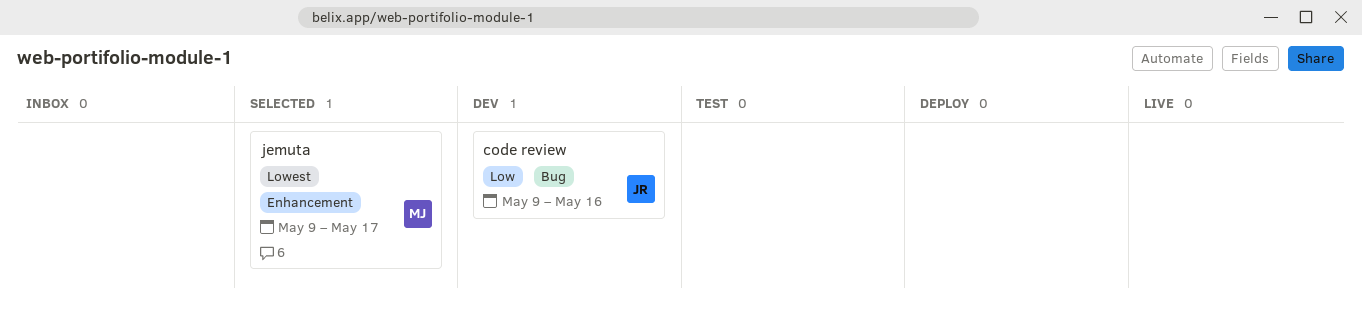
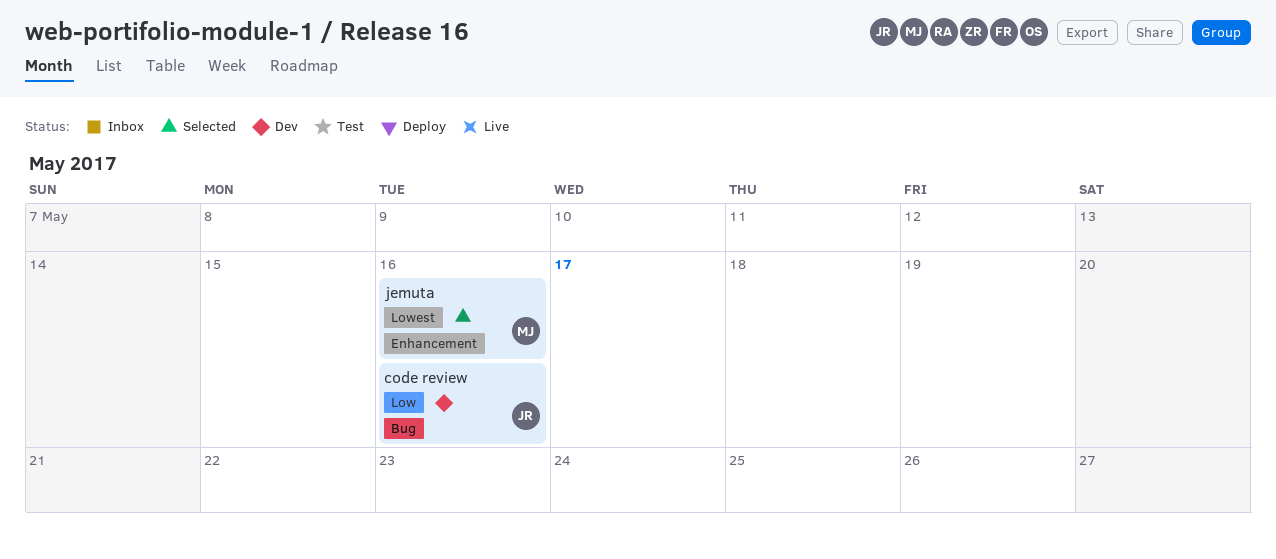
jemuta, due: May 17 -> May 16

